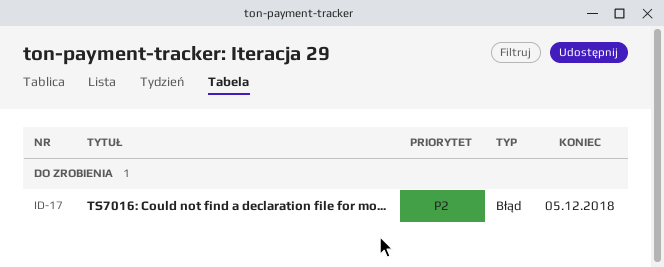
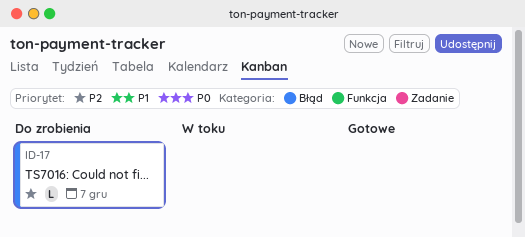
ID-17, due: Dec 5 -> Dec 7

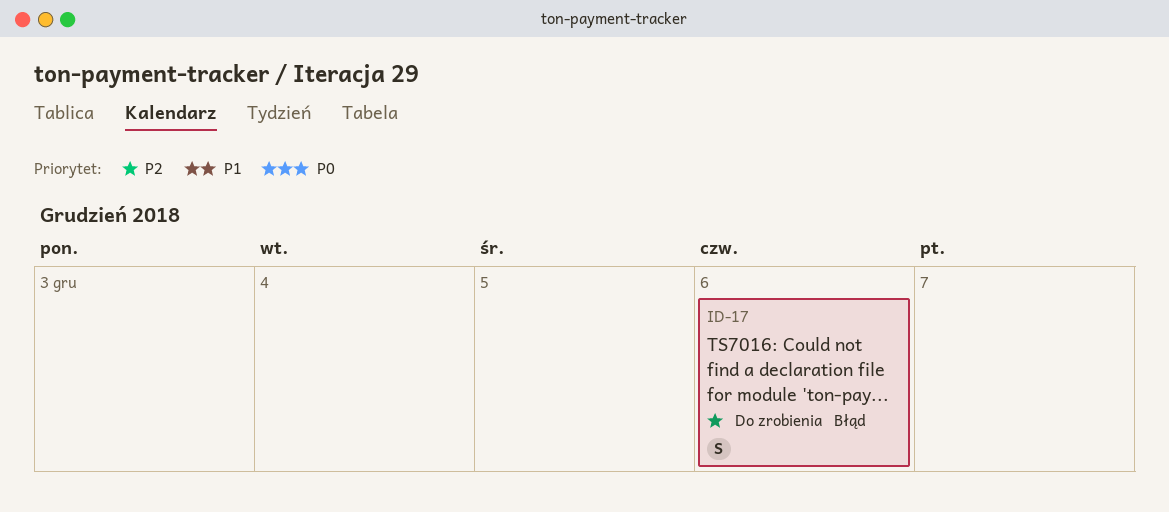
ID-17, estimate: L -> S
ID-17, due: Dec 7 -> Dec 6

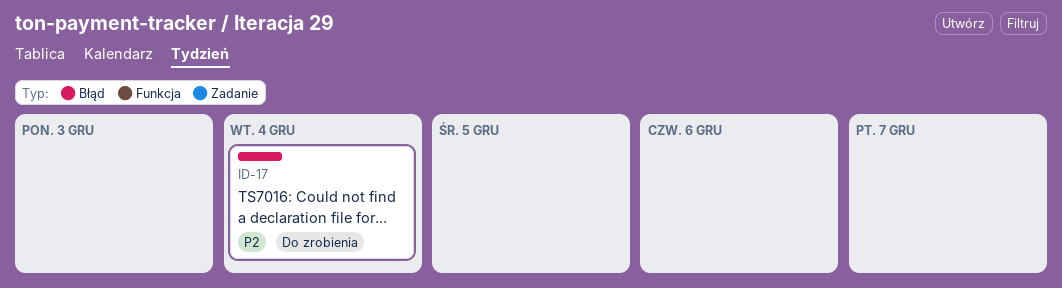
ID-17, due: Dec 6 -> Dec 4

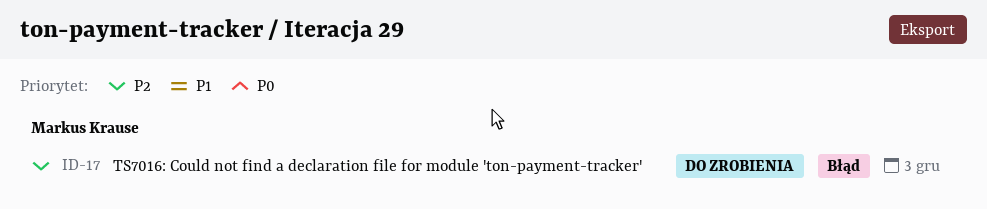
ID-17, due: Dec 4 -> Dec 3

